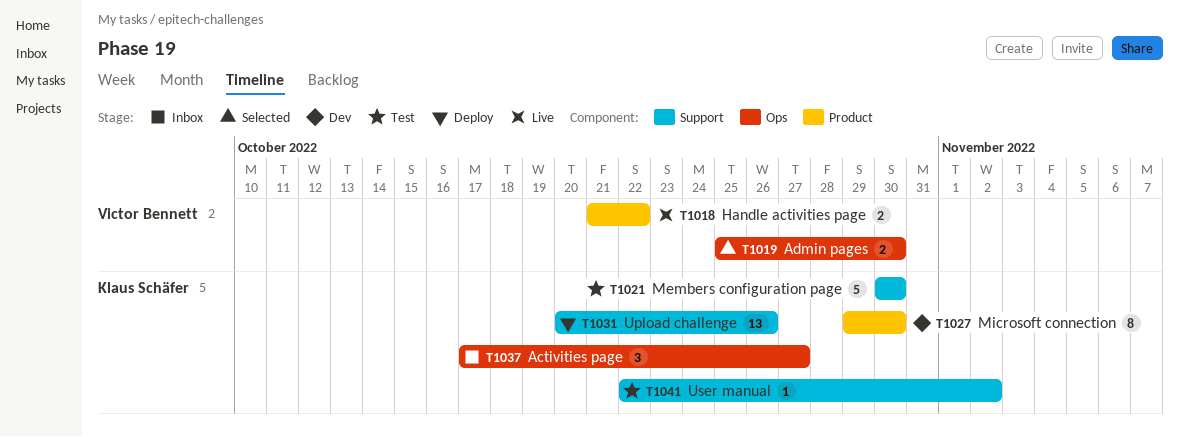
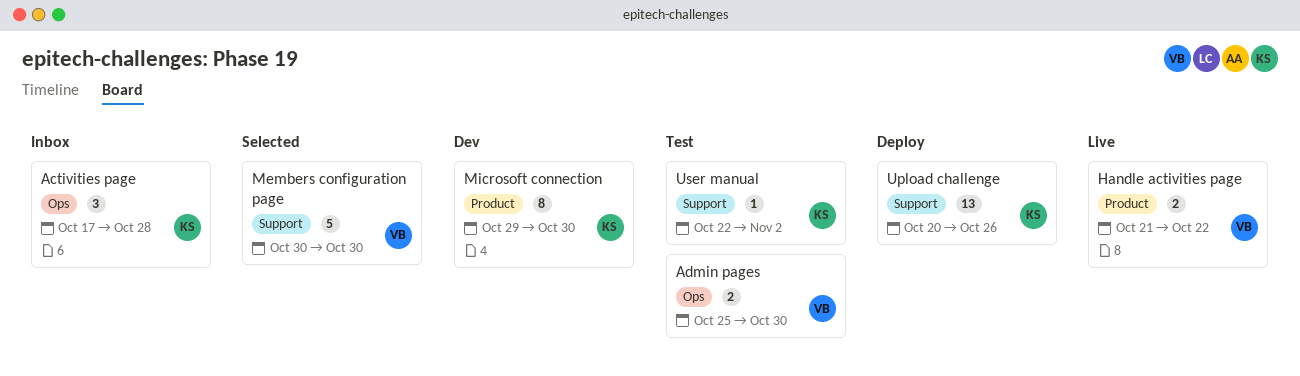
Activities page, due: Oct 27 -> Oct 28
Admin pages, status: Selected -> Test
Members configuration page, status: Test -> Selected
Members configuration page, owner: Klaus Schäfer -> Victor Bennett

